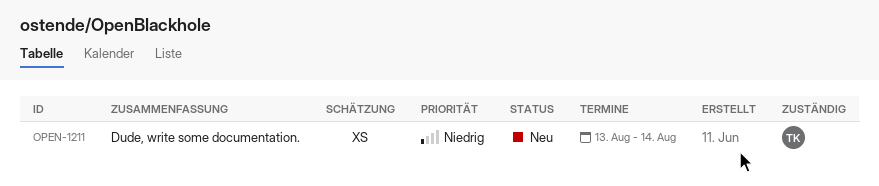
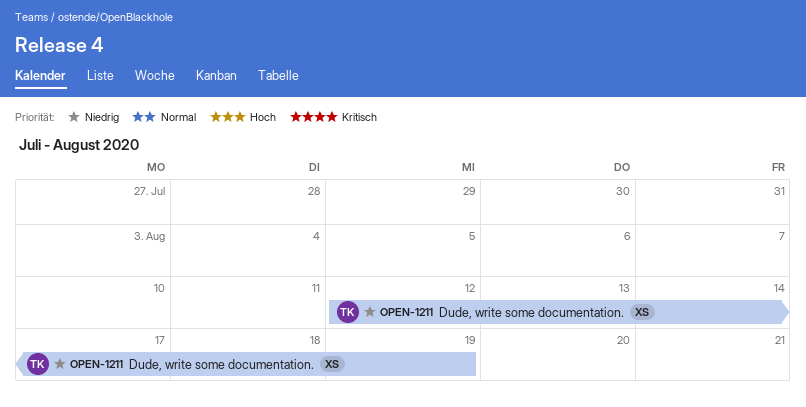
OPEN-1211, start: Aug 13 -> Aug 12
OPEN-1211, due: Aug 14 -> Aug 19

